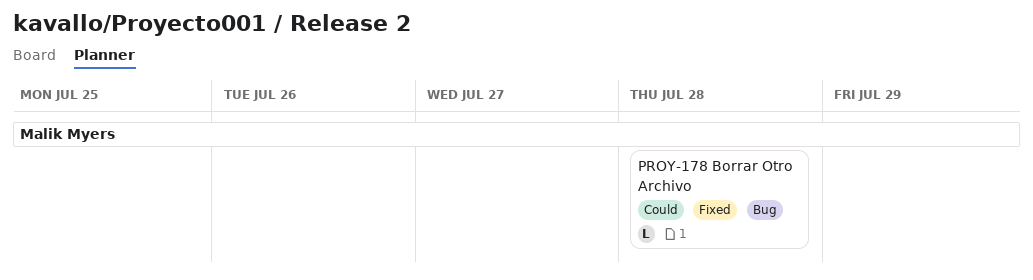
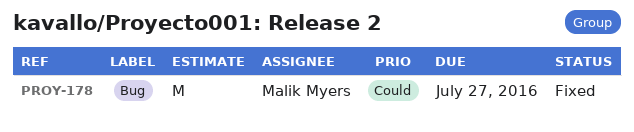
PROY-178, estimate: L -> M
PROY-178, due: Jul 28 -> Jul 27

